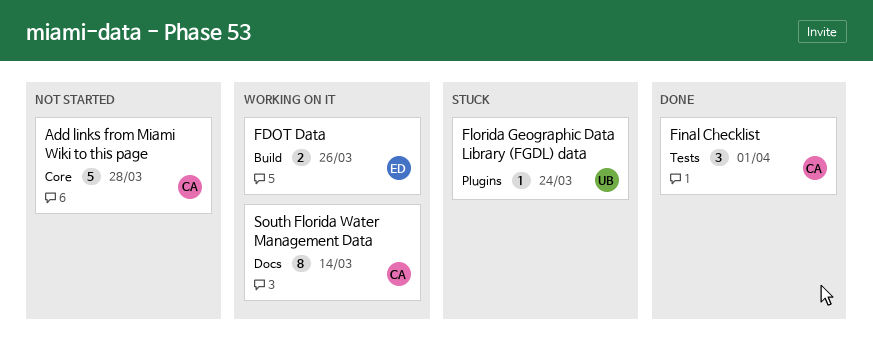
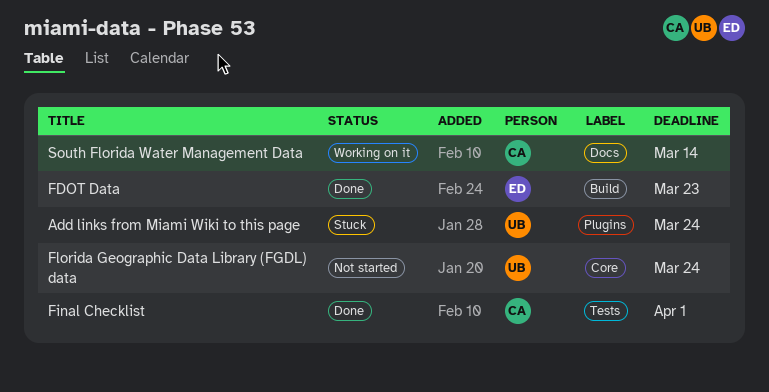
Add links from Miami Wiki to this page, status: Not started -> Stuck
Add links from Miami Wiki to this page, owner: CA -> UB
Add links from Miami Wiki to this page, label: Core -> Plugins
Add links from Miami Wiki to this page, due: Mar 28 -> Mar 24
FDOT Data, status: Working on it -> Done
FDOT Data, due: Mar 26 -> Mar 23
Florida Geographic Data Library (FGDL) data, status: Stuck -> Not started
Florida Geographic Data Library (FGDL) data, label: Plugins -> Core

